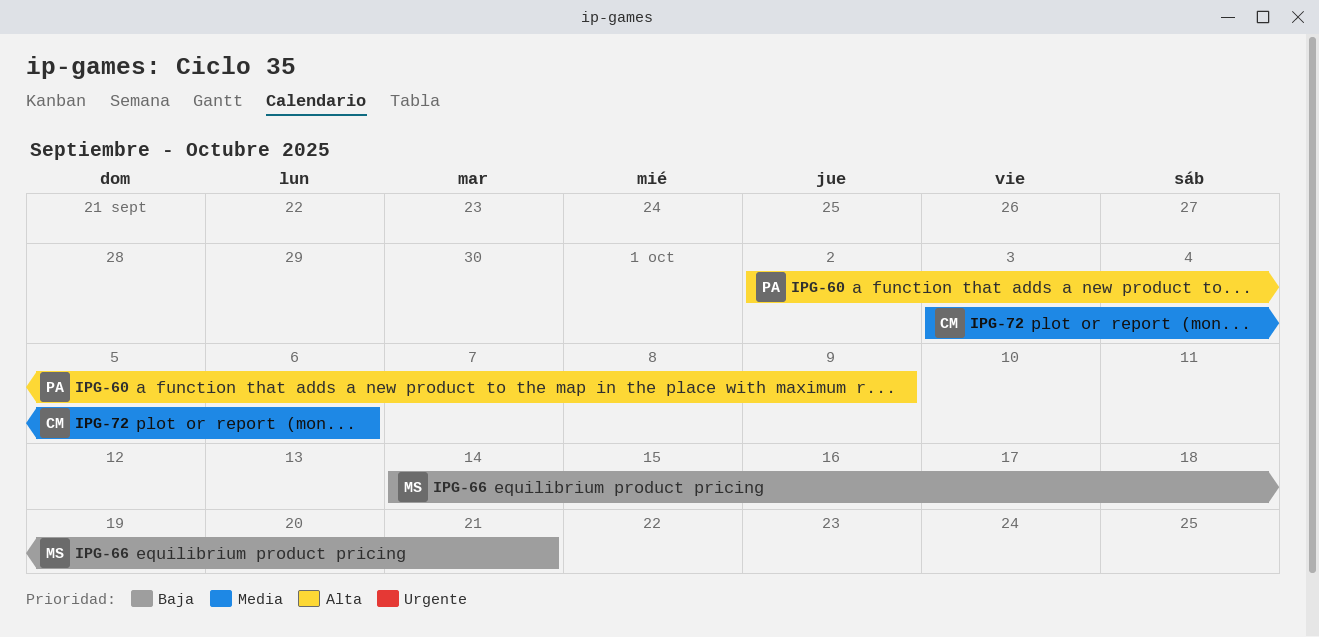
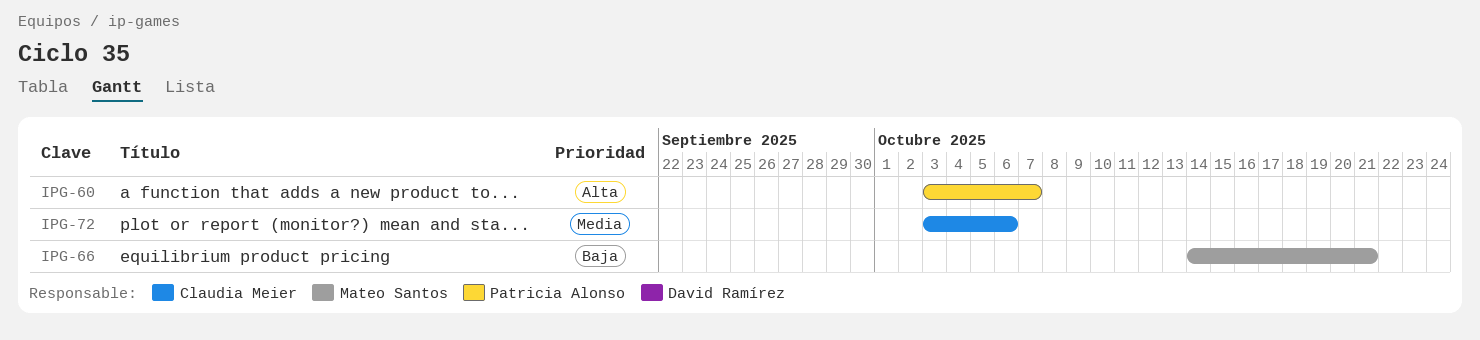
IPG-60, start: Oct 2 -> Oct 3
IPG-60, due: Oct 9 -> Oct 7

